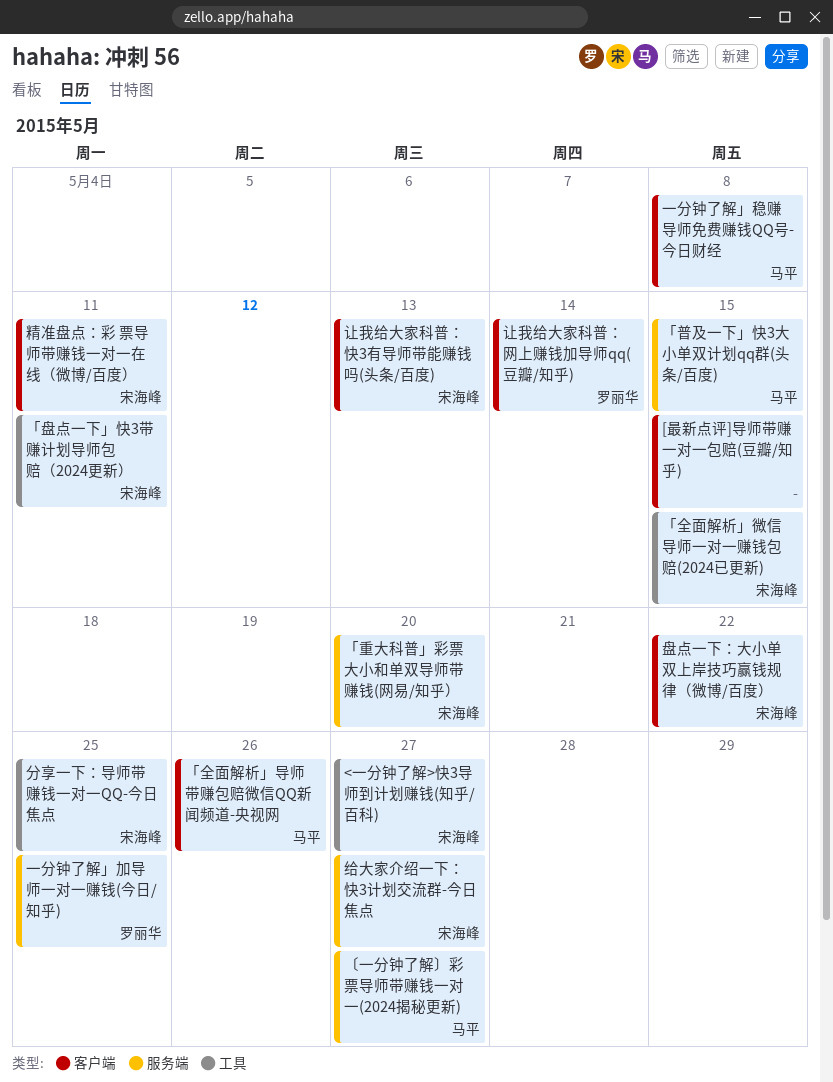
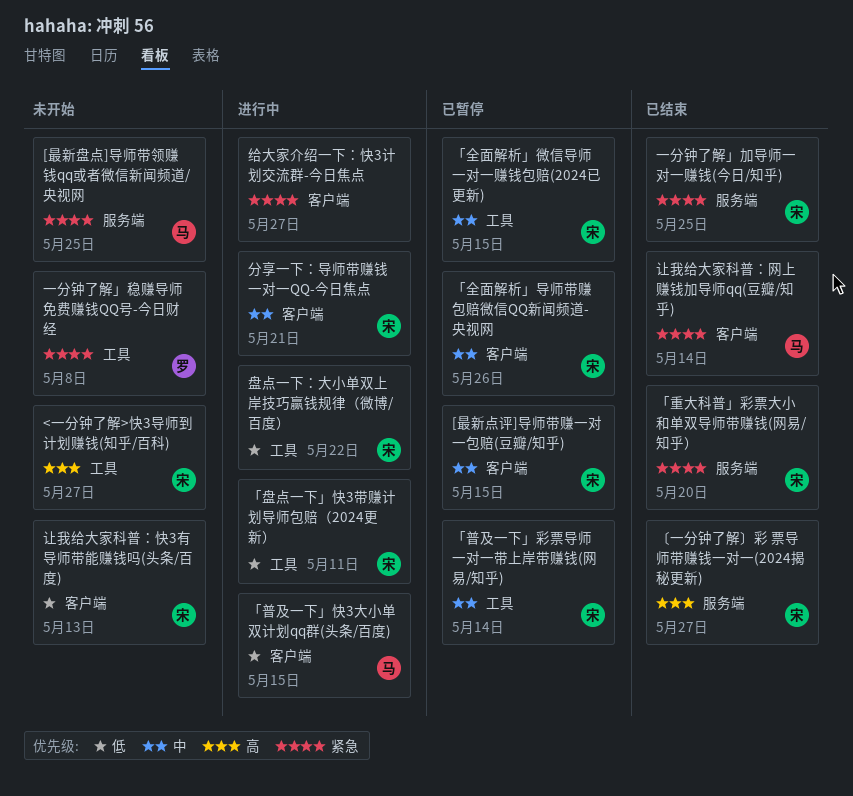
[最新点评]导师带赚一对一包赔(豆瓣/知乎), owner: none -> 宋海峰
[最新盘点]导师带领赚钱qq或者微信新闻频道/央视网: none -> present
「全面解析」导师带赚包赔微信QQ新闻频道-央视网, owner: 马平 -> 宋海峰
「普及一下」彩票导师一对一带上岸带赚钱(网易/知乎): none -> present
「普及一下」快3大小单双计划qq群(头条/百度), label: 服务端 -> 客户端
〔一分钟了解〕彩 票导师带赚钱一对一(2024揭秘更新), owner: 马平 -> 宋海峰
一分钟了解」加导师一对一赚钱(今日/知乎), owner: 罗丽华 -> 宋海峰
一分钟了解」稳赚导师免费赚钱QQ号-今日财经, owner: 马平 -> 罗丽华
一分钟了解」稳赚导师免费赚钱QQ号-今日财经, label: 客户端 -> 工具
分享一下：导师带赚钱一对一QQ-今日焦点, label: 工具 -> 客户端
分享一下：导师带赚钱一对一QQ-今日焦点, due: May 25 -> May 21
盘点一下：大小单双上岸技巧赢钱规律（微博/百度）, label: 客户端 -> 工具
精准盘点：彩 票导师带赚钱一对一在线（微博/百度）: present -> none
给大家介绍一下：快3计划交流群-今日焦点, owner: 宋海峰 -> none
给大家介绍一下：快3计划交流群-今日焦点, label: 服务端 -> 客户端
让我给大家科普：网上赚钱加导师qq(豆瓣/知乎), owner: 罗丽华 -> 马平

